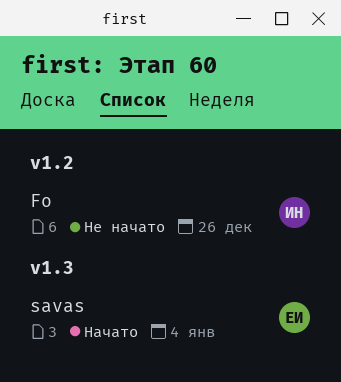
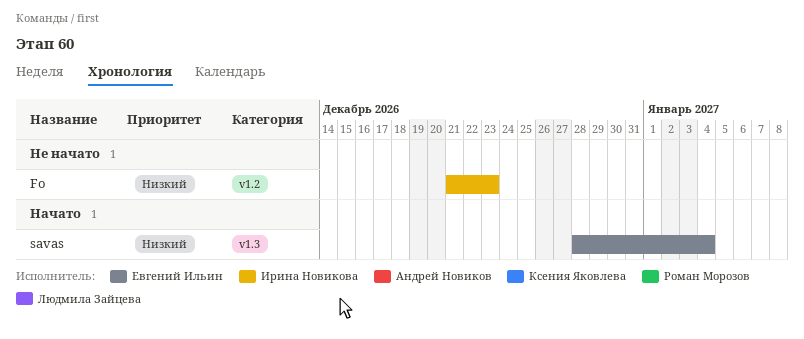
Fo, due: Dec 26 -> Dec 23

